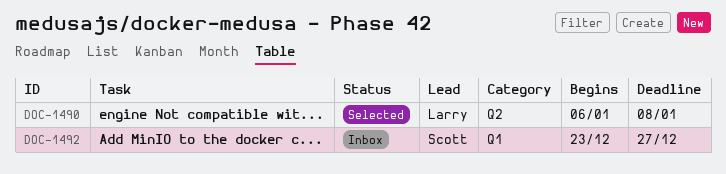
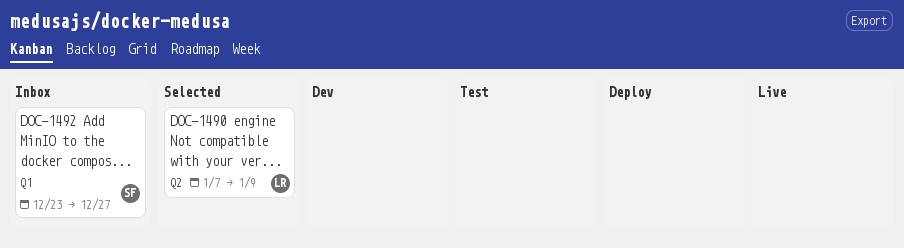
DOC-1490, start: Jan 6 -> Jan 7
DOC-1490, due: Jan 8 -> Jan 9

